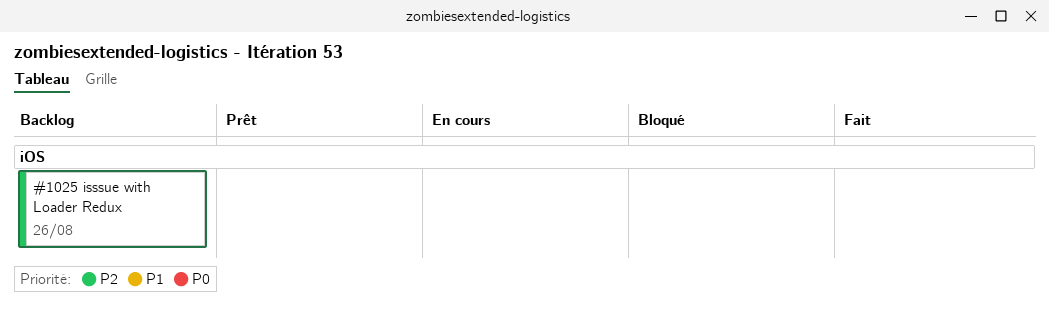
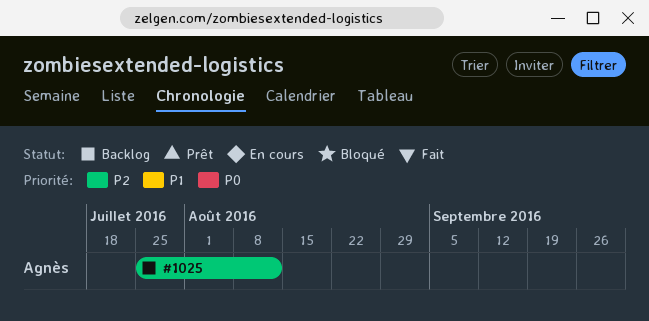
#1025, due: Aug 26 -> Aug 12

